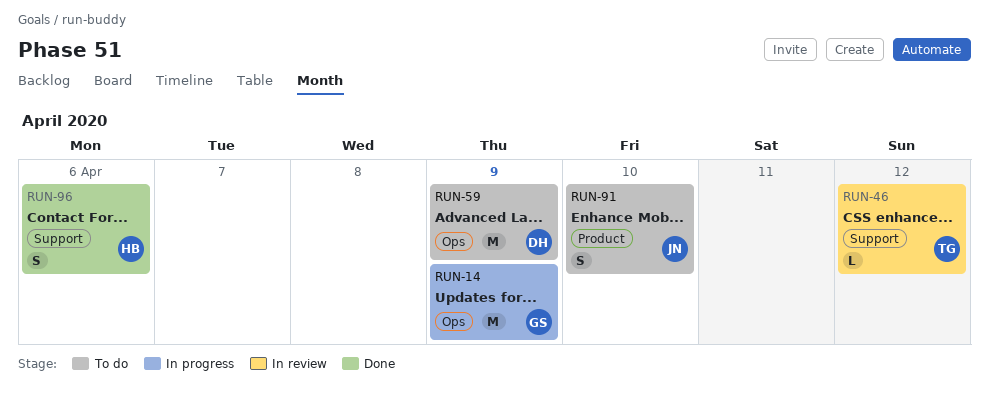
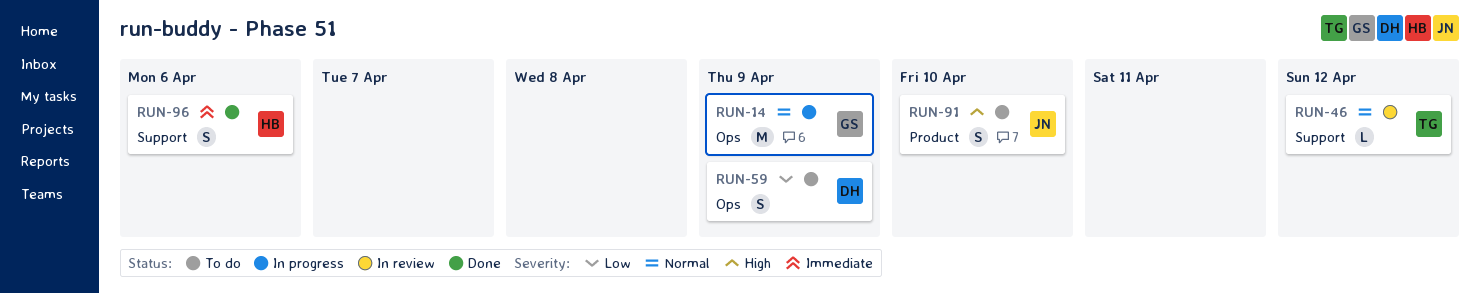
RUN-59, estimate: M -> S

